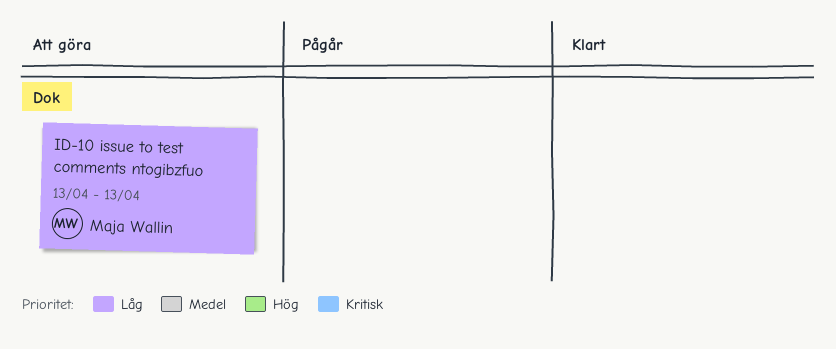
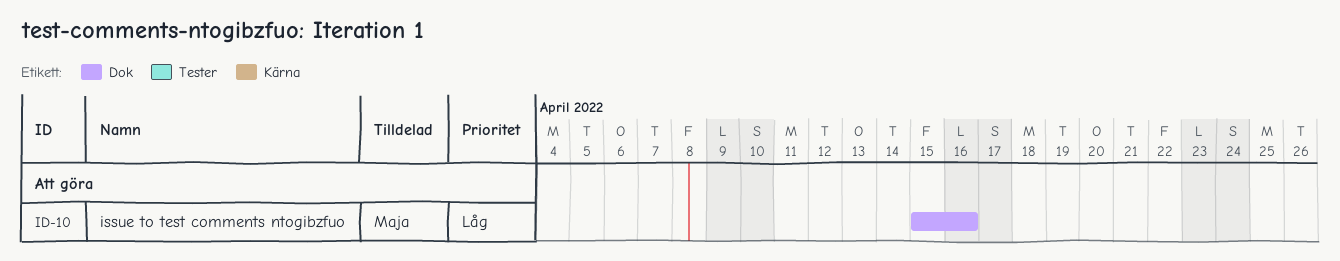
ID-10, start: Apr 13 -> Apr 15
ID-10, due: Apr 13 -> Apr 16

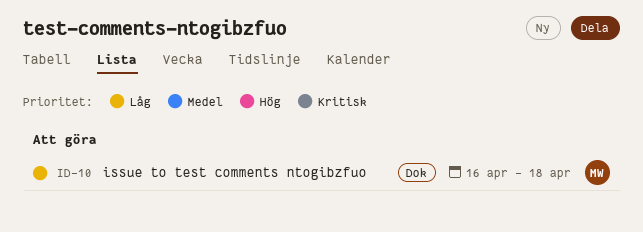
ID-10, start: Apr 15 -> Apr 16
ID-10, due: Apr 16 -> Apr 18

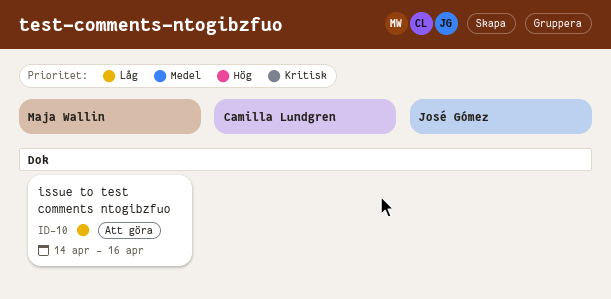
ID-10, start: Apr 16 -> Apr 14
ID-10, due: Apr 18 -> Apr 16

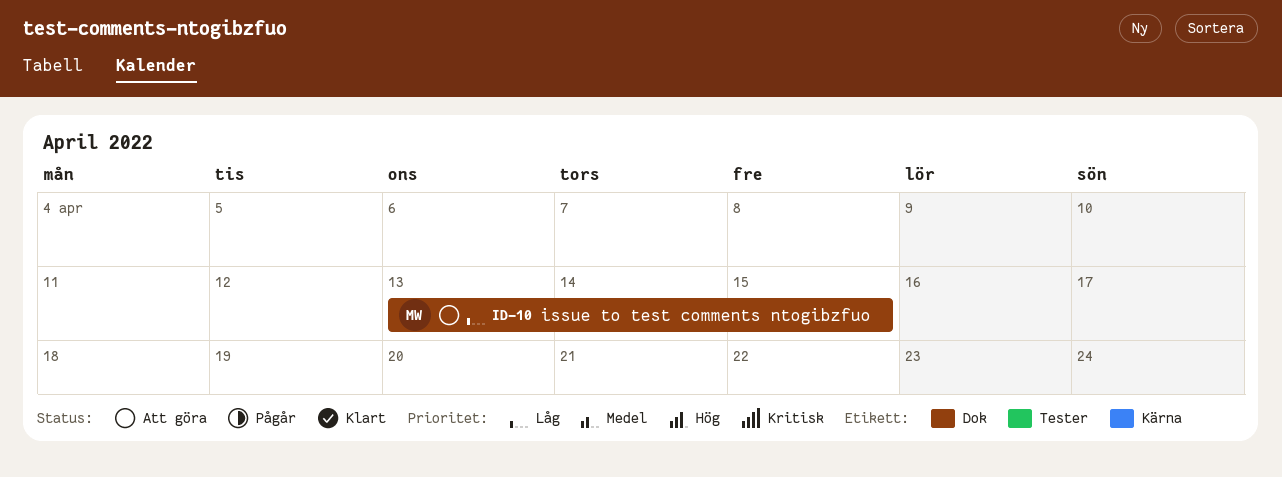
ID-10, start: Apr 14 -> Apr 13
ID-10, due: Apr 16 -> Apr 15

